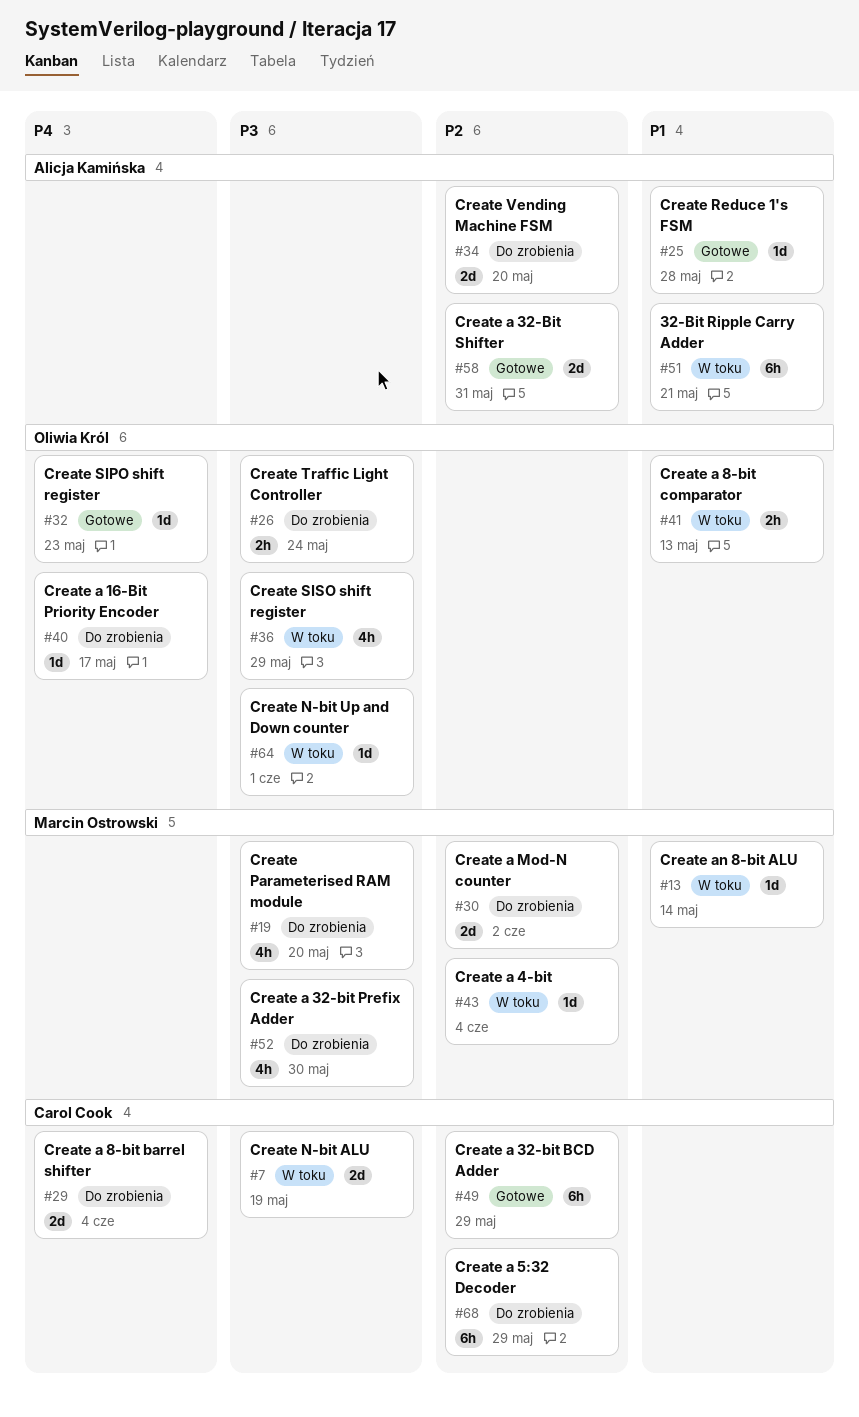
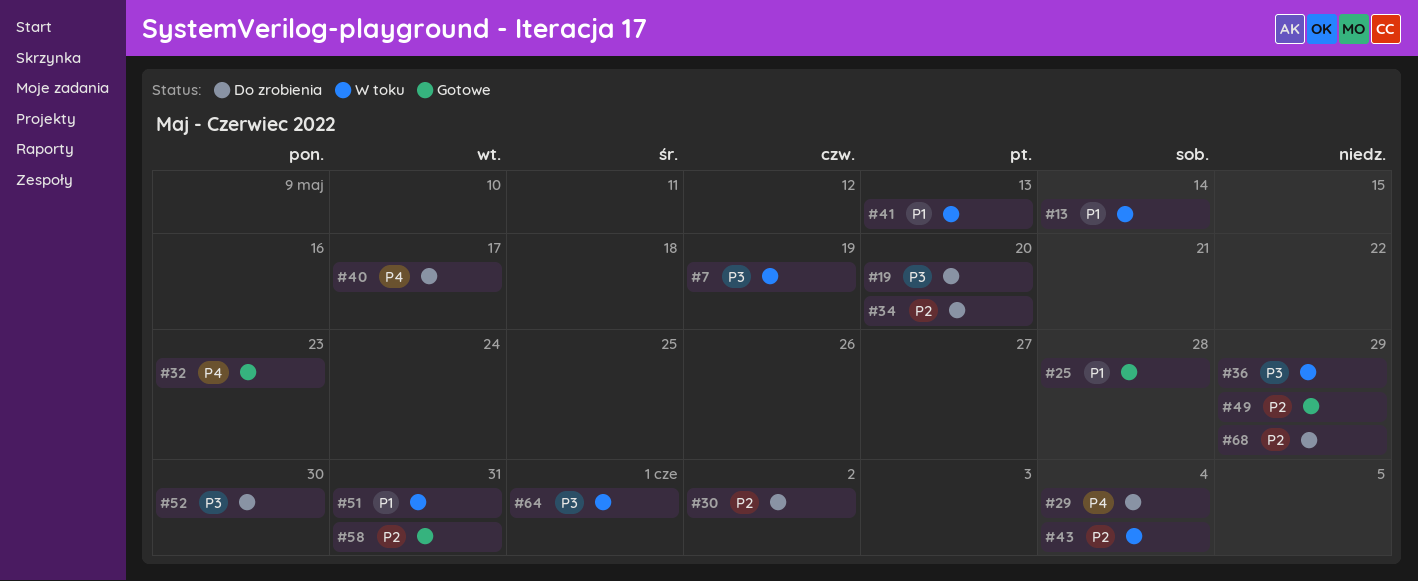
#26: present -> none
#51, due: May 21 -> May 31

